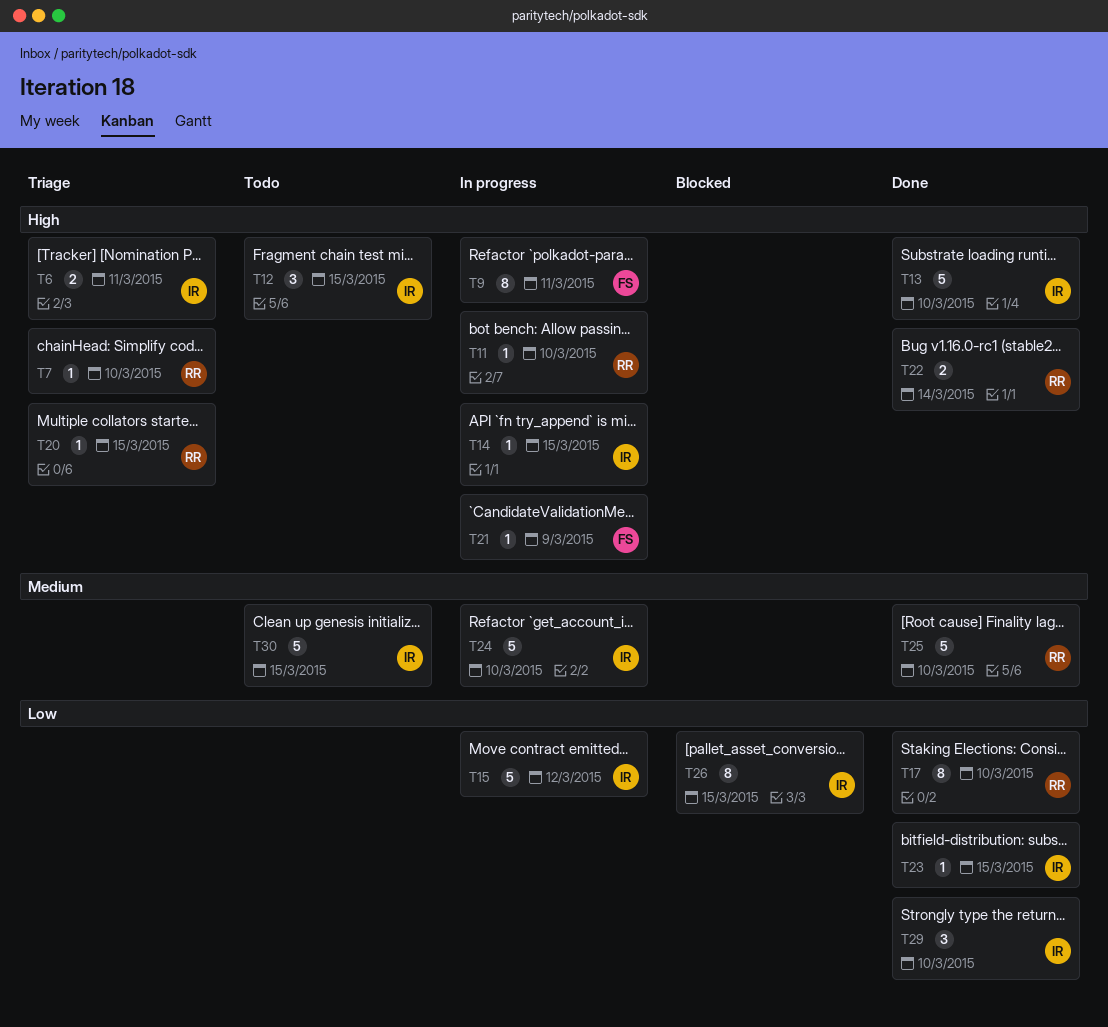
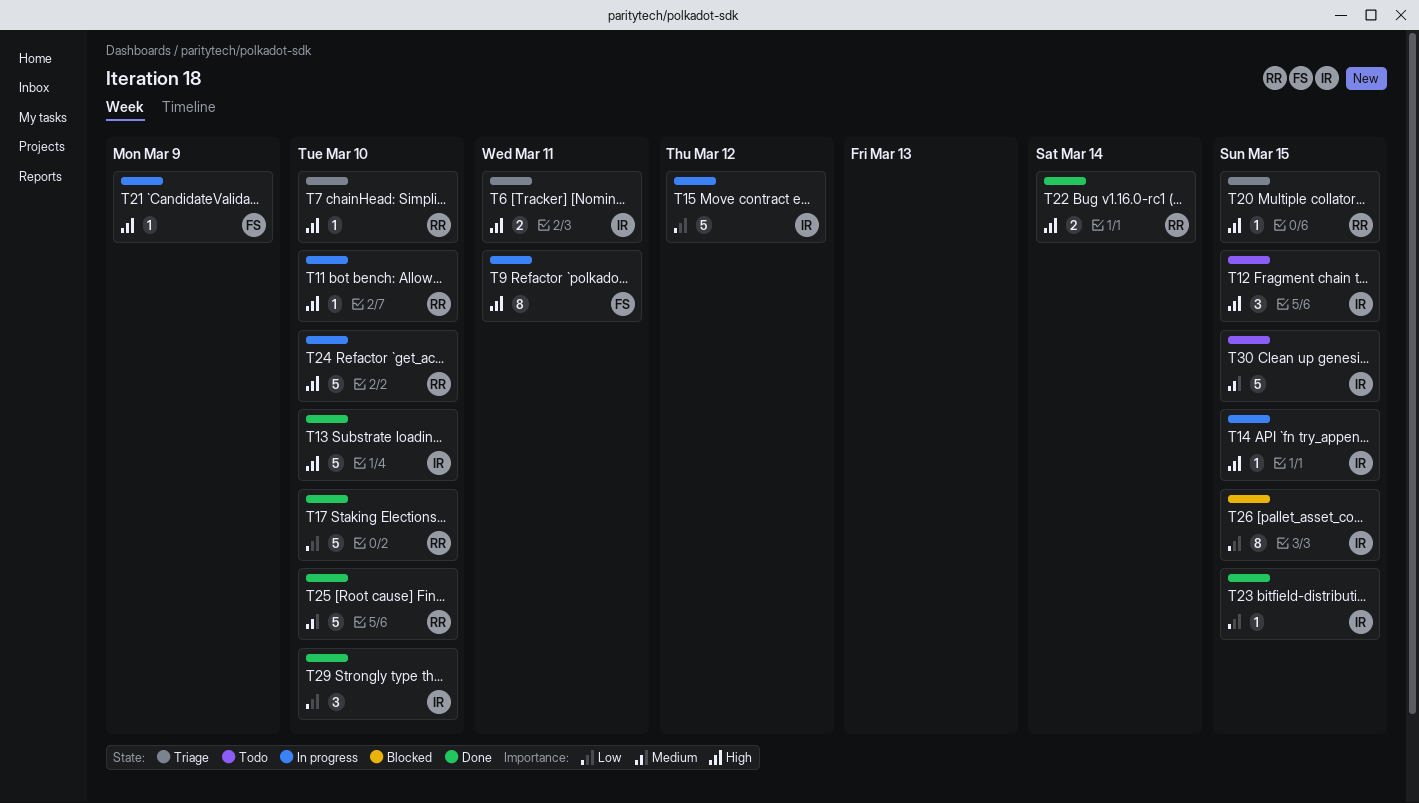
T17, estimate: 8 -> 5
T24, owner: IR -> RR
T24, priority: Medium -> High

